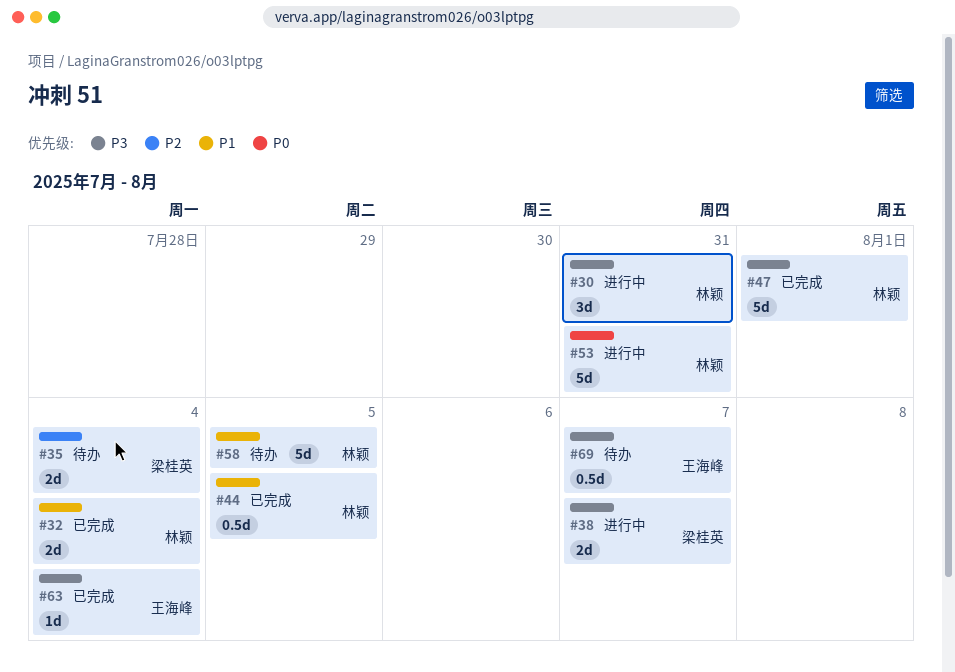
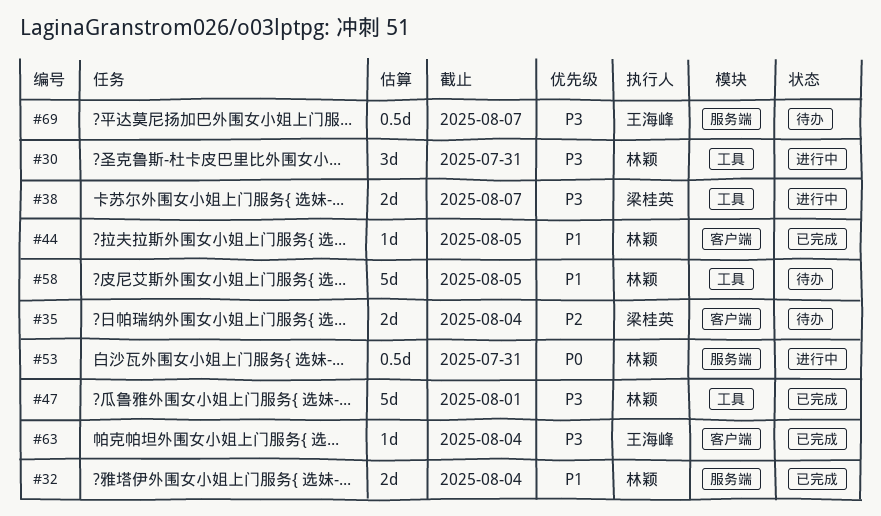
#44, estimate: 0.5d -> 1d
#53, estimate: 5d -> 0.5d

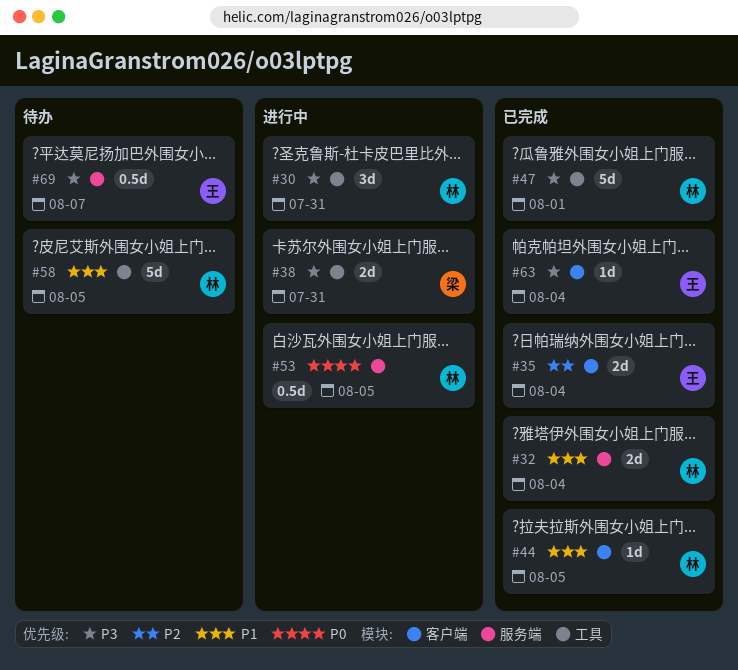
#35, status: 待办 -> 已完成
#35, owner: 梁桂英 -> 王海峰
#38, due: Aug 7 -> Jul 31
#53, due: Jul 31 -> Aug 5

